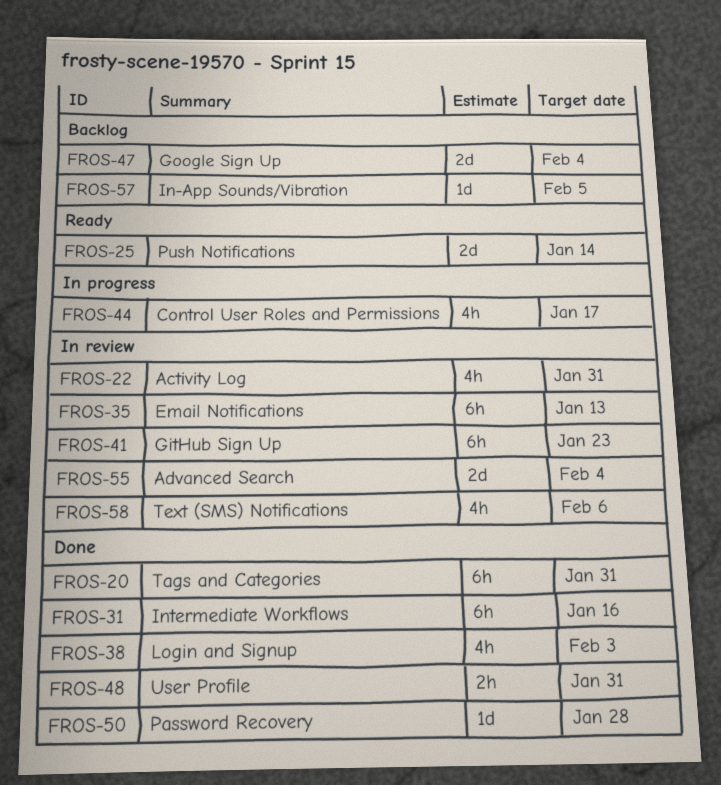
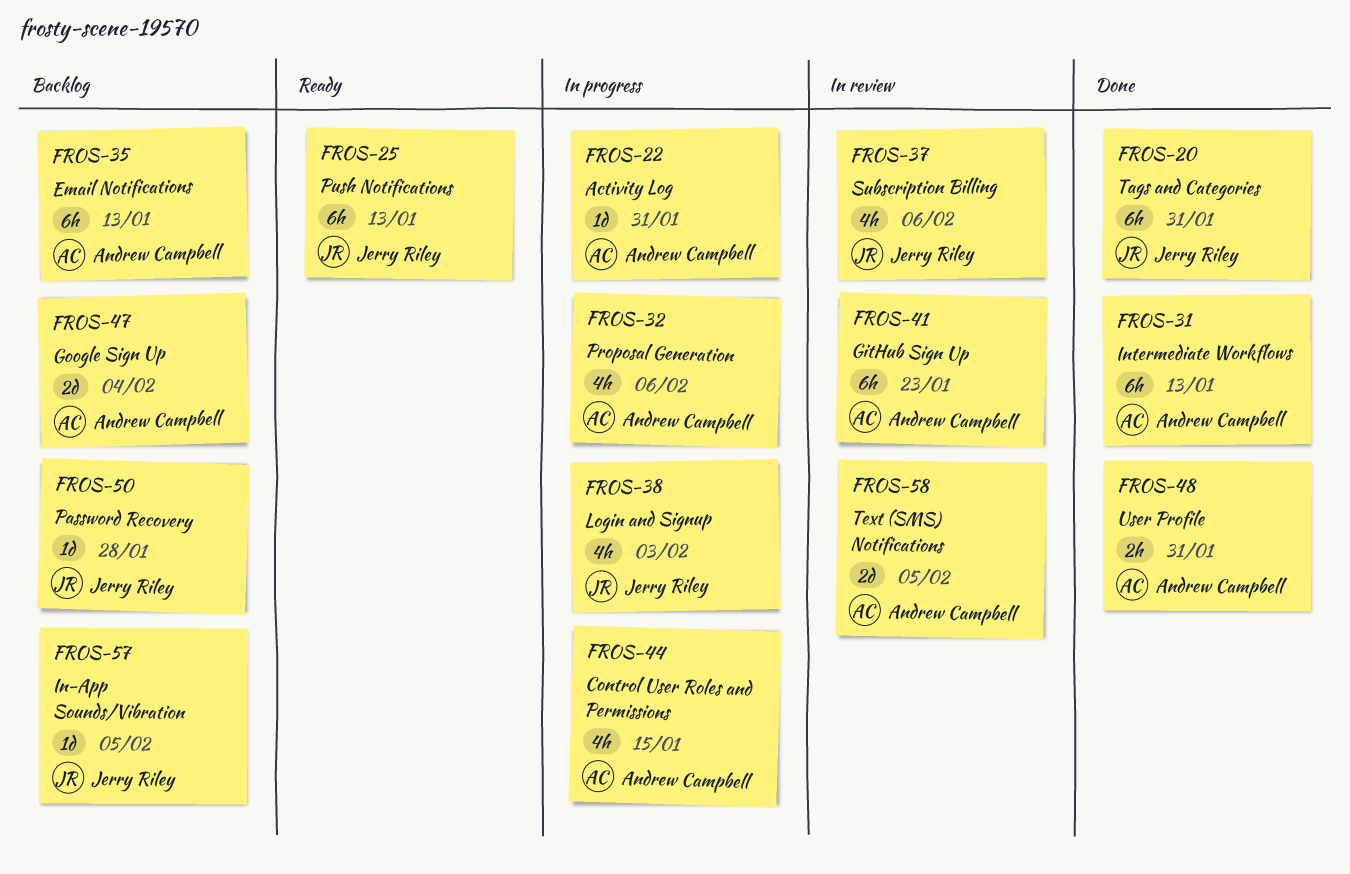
FROS-22, status: In review -> In progress
FROS-22, estimate: 4h -> 1d
FROS-25, estimate: 2d -> 6h
FROS-25, due: Jan 14 -> Jan 13
FROS-31, due: Jan 16 -> Jan 13
FROS-32: none -> present
FROS-35, status: In review -> Backlog
FROS-37: none -> present
FROS-38, status: Done -> In progress
FROS-44, due: Jan 17 -> Jan 15
FROS-50, status: Done -> Backlog
FROS-55: present -> none
FROS-58, estimate: 4h -> 2d
FROS-58, due: Feb 6 -> Feb 5

